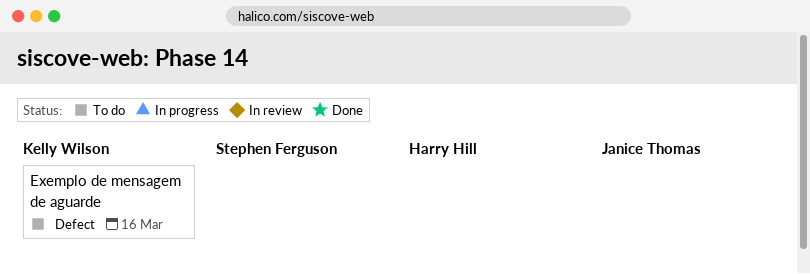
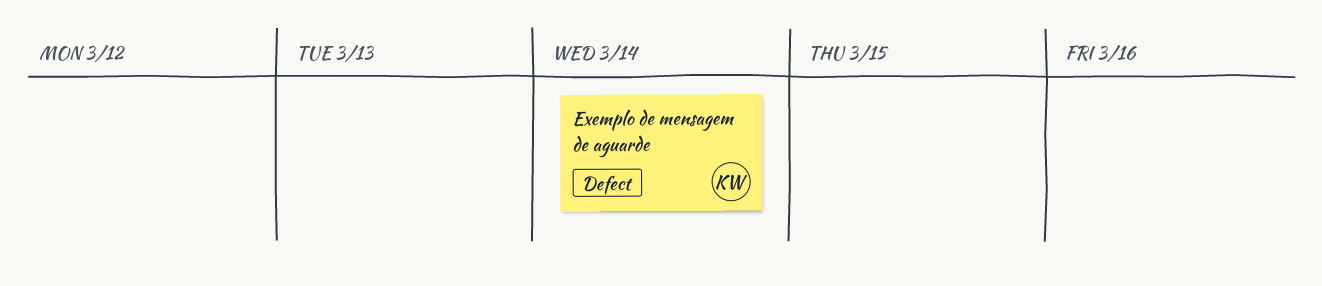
Exemplo de mensagem de aguarde, due: Mar 16 -> Mar 14

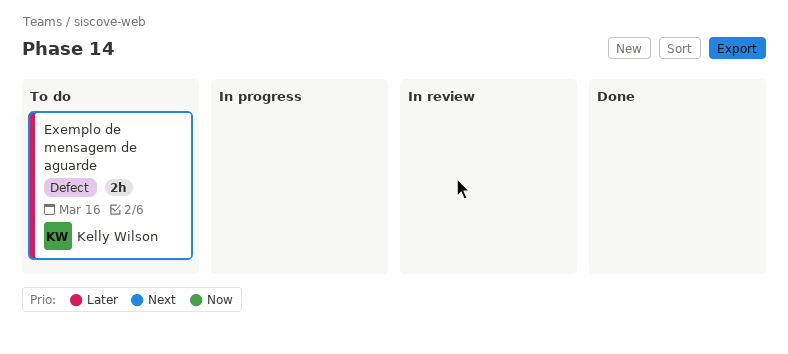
Exemplo de mensagem de aguarde, due: Mar 14 -> Mar 16

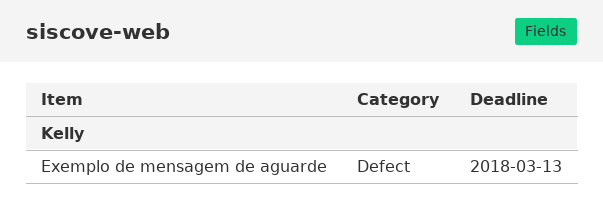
Exemplo de mensagem de aguarde, due: Mar 16 -> Mar 13

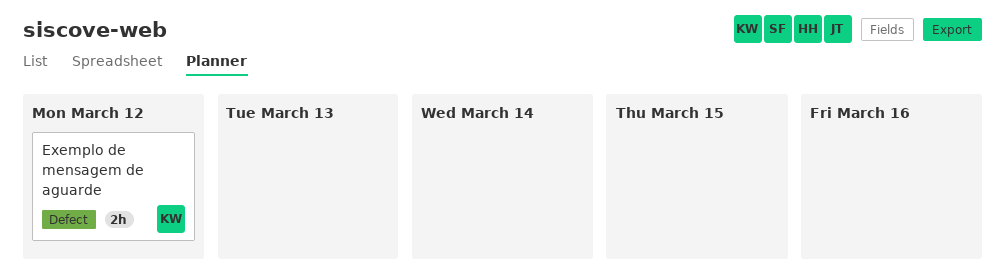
Exemplo de mensagem de aguarde, due: Mar 13 -> Mar 12

